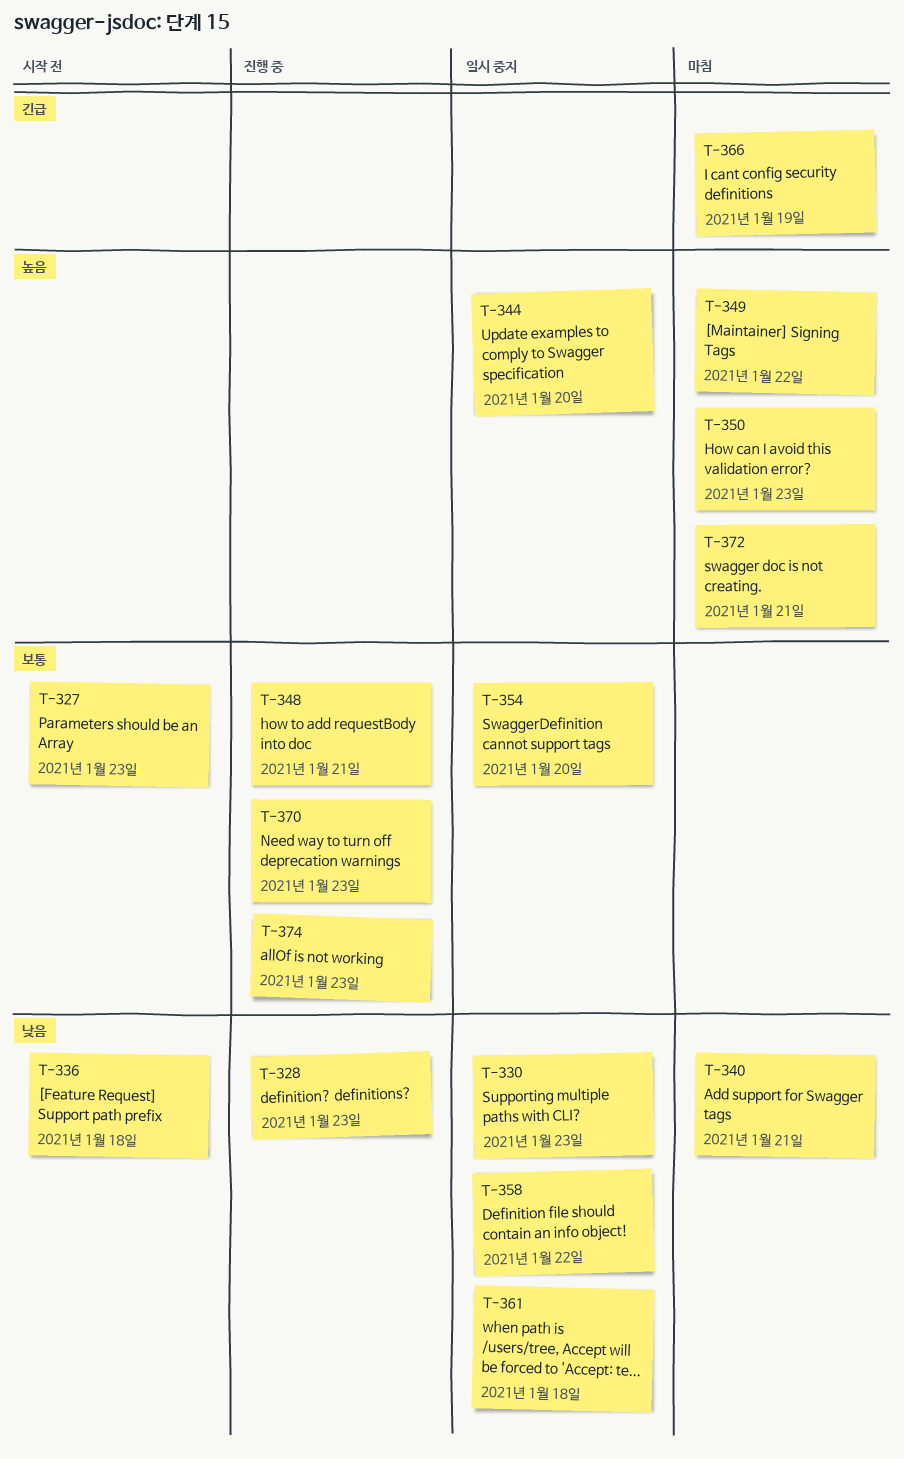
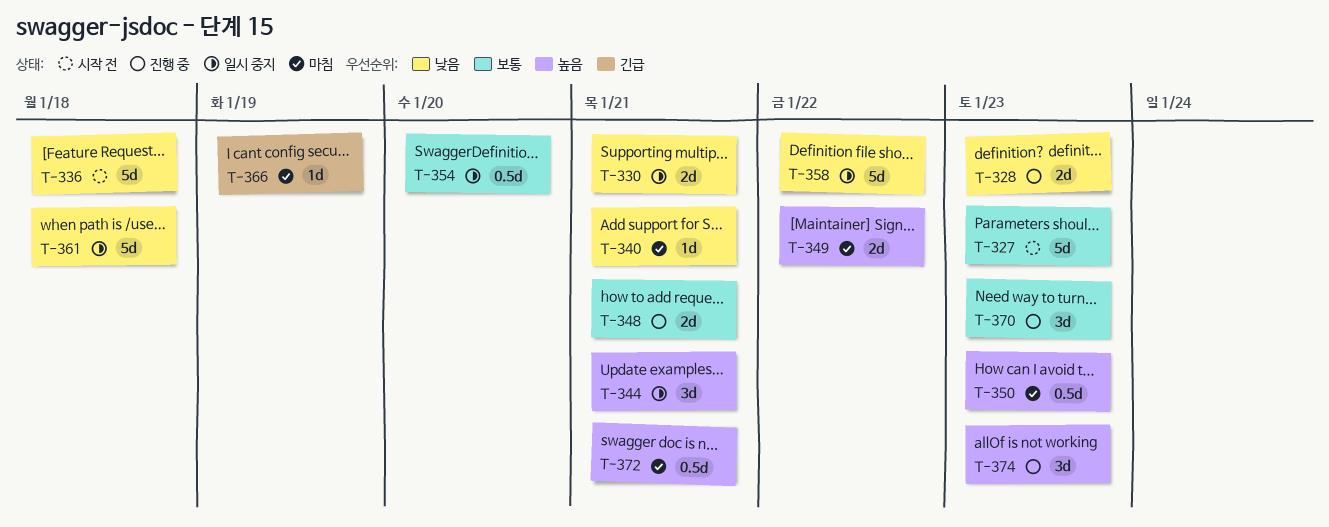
T-330, due: Jan 23 -> Jan 21
T-344, due: Jan 20 -> Jan 21
T-374, priority: 보통 -> 높음

